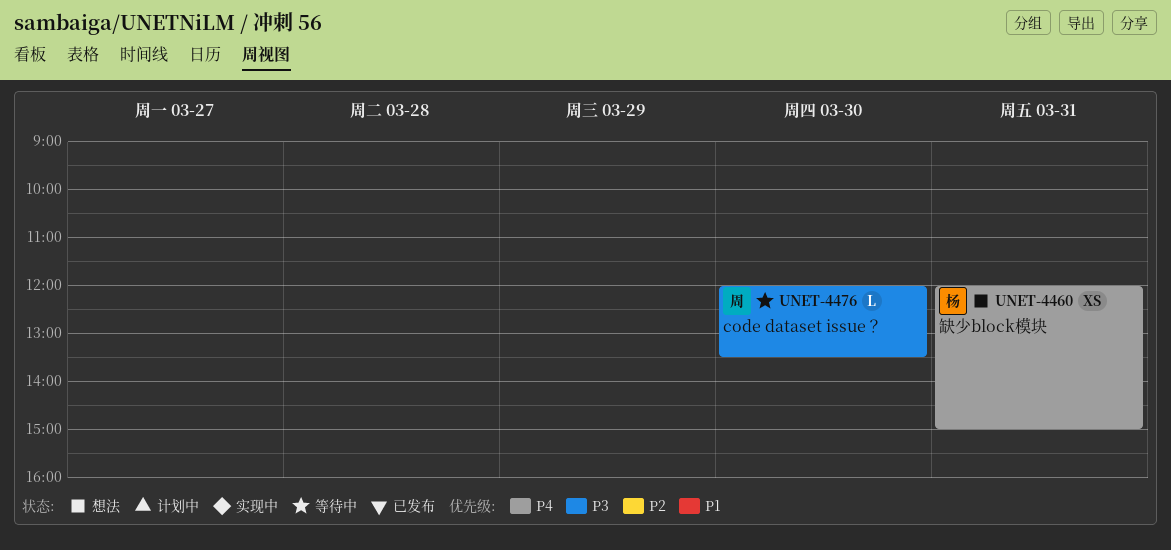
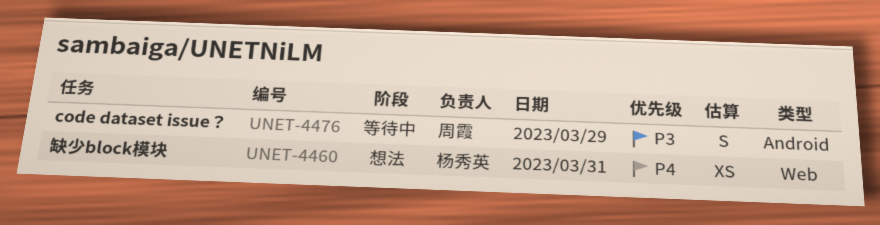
UNET-4476, estimate: L -> S
UNET-4476, day: Mar 30 -> Mar 29

